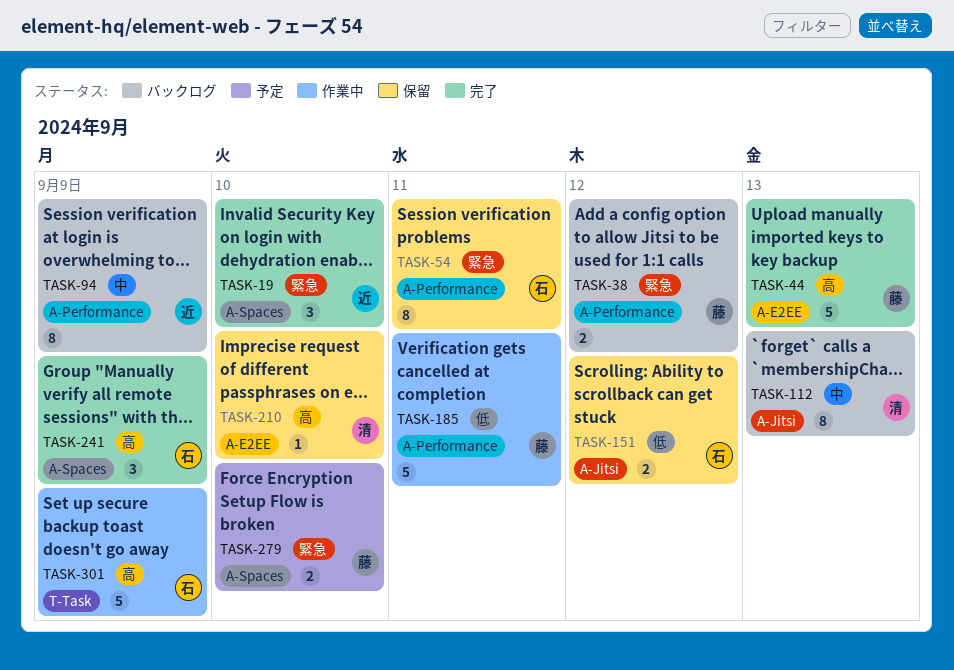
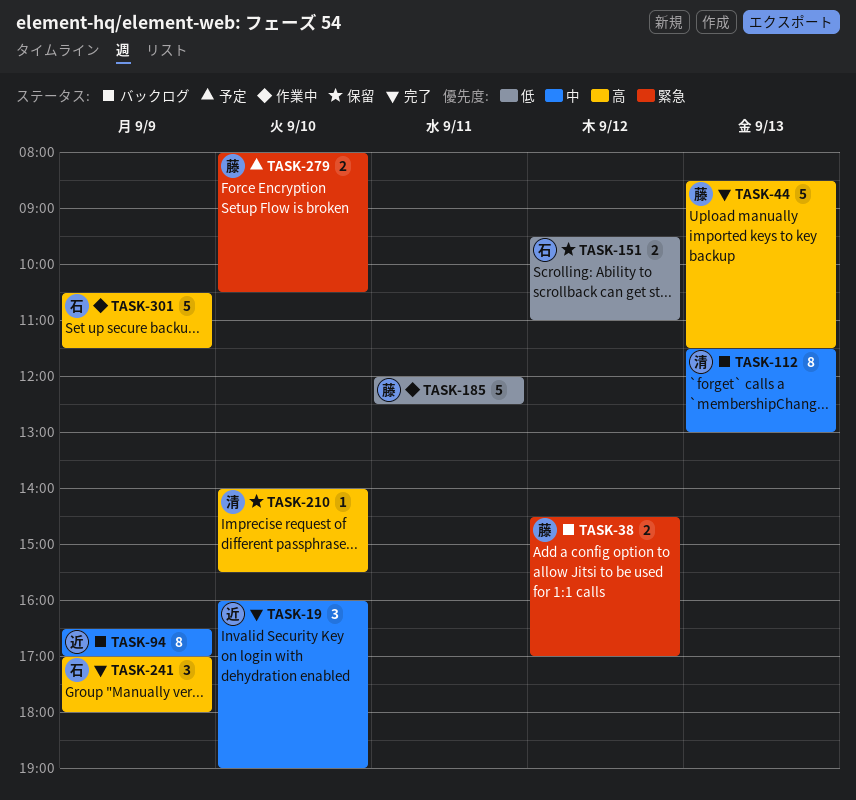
TASK-19, priority: 緊急 -> 中
TASK-54: present -> none

